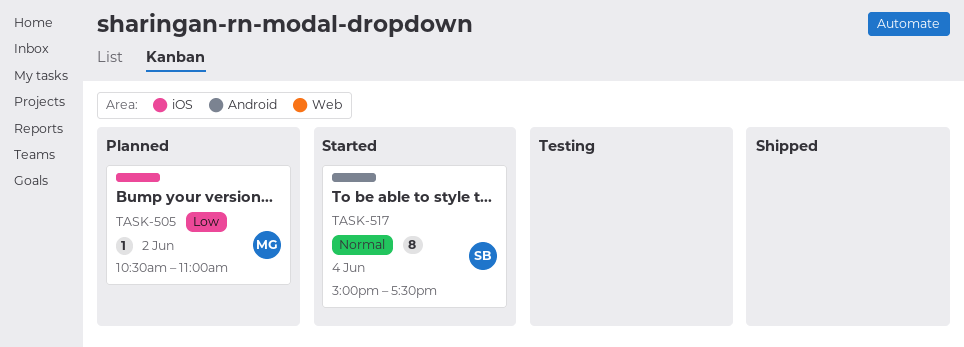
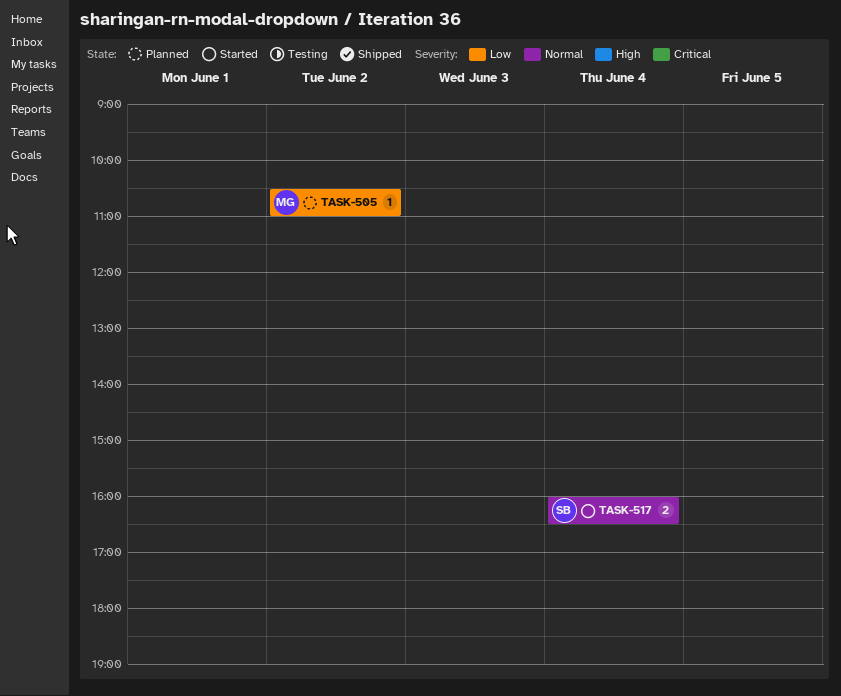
TASK-517, estimate: 8 -> 2
TASK-517, begins: 15:00 -> 16:00
TASK-517, ends: 17:30 -> 16:30

